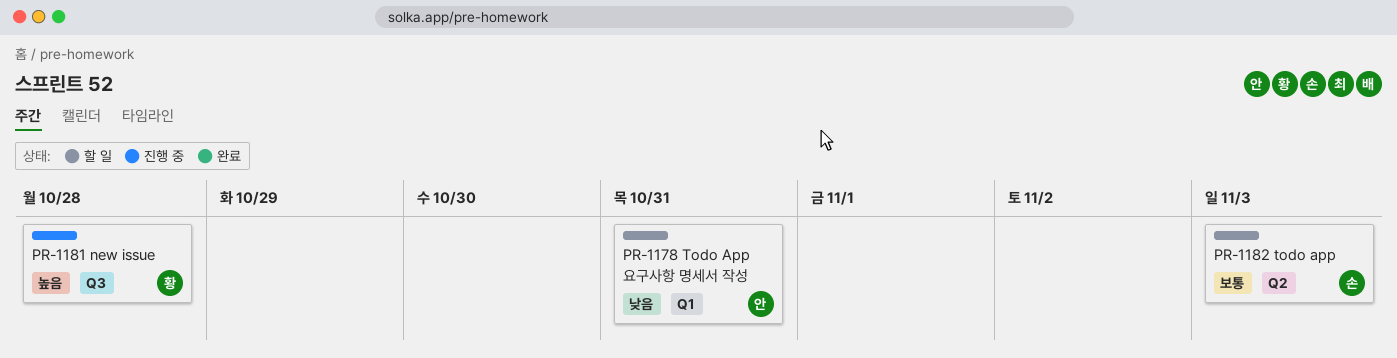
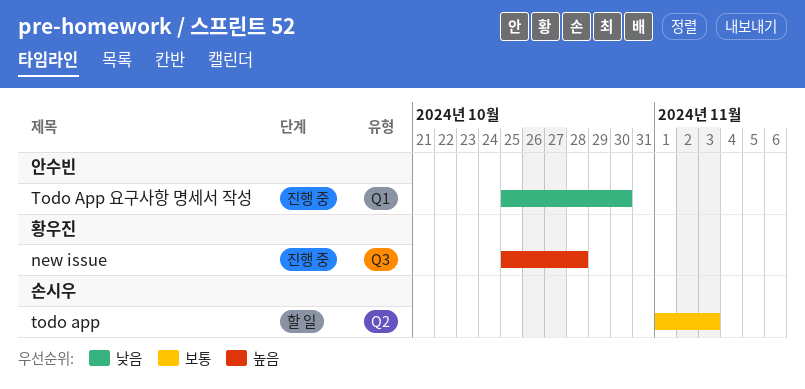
Todo App 요구사항 명세서 작성, status: 할 일 -> 진행 중
Todo App 요구사항 명세서 작성, due: Oct 31 -> Oct 30

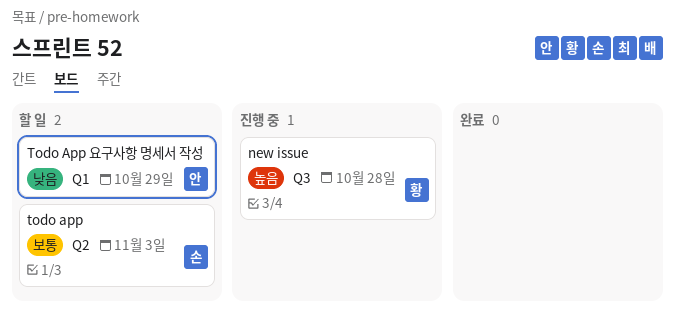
Todo App 요구사항 명세서 작성, status: 진행 중 -> 할 일
Todo App 요구사항 명세서 작성, due: Oct 30 -> Oct 29

